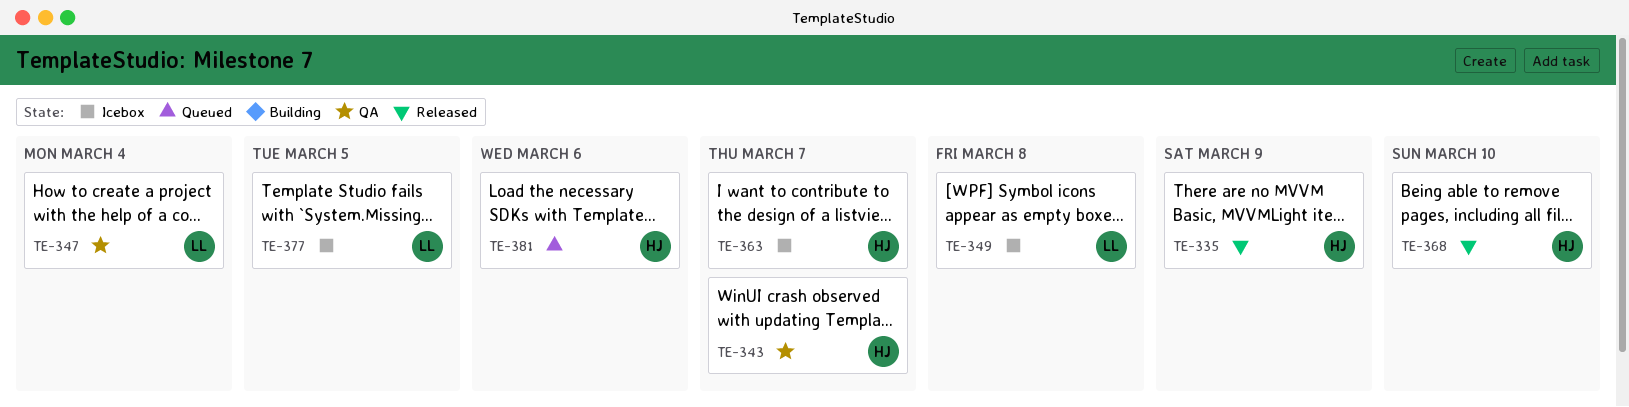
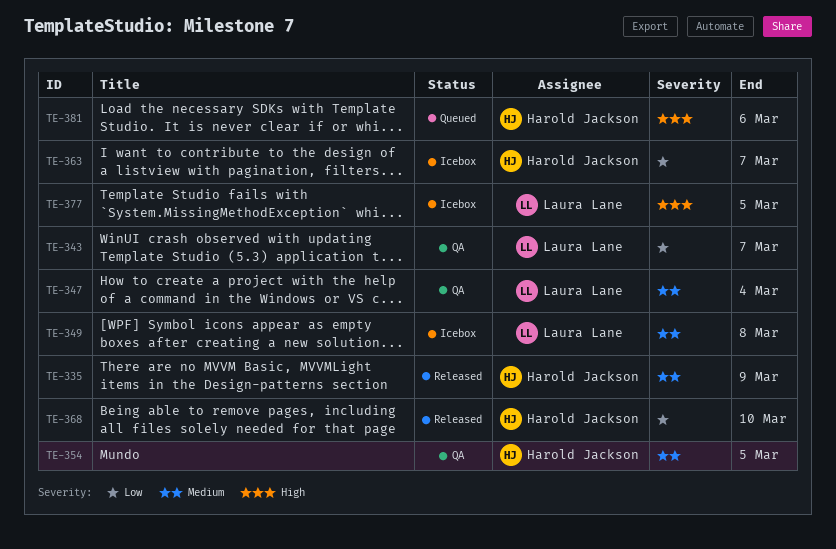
TE-343, owner: Harold Jackson -> Laura Lane
TE-354: none -> present

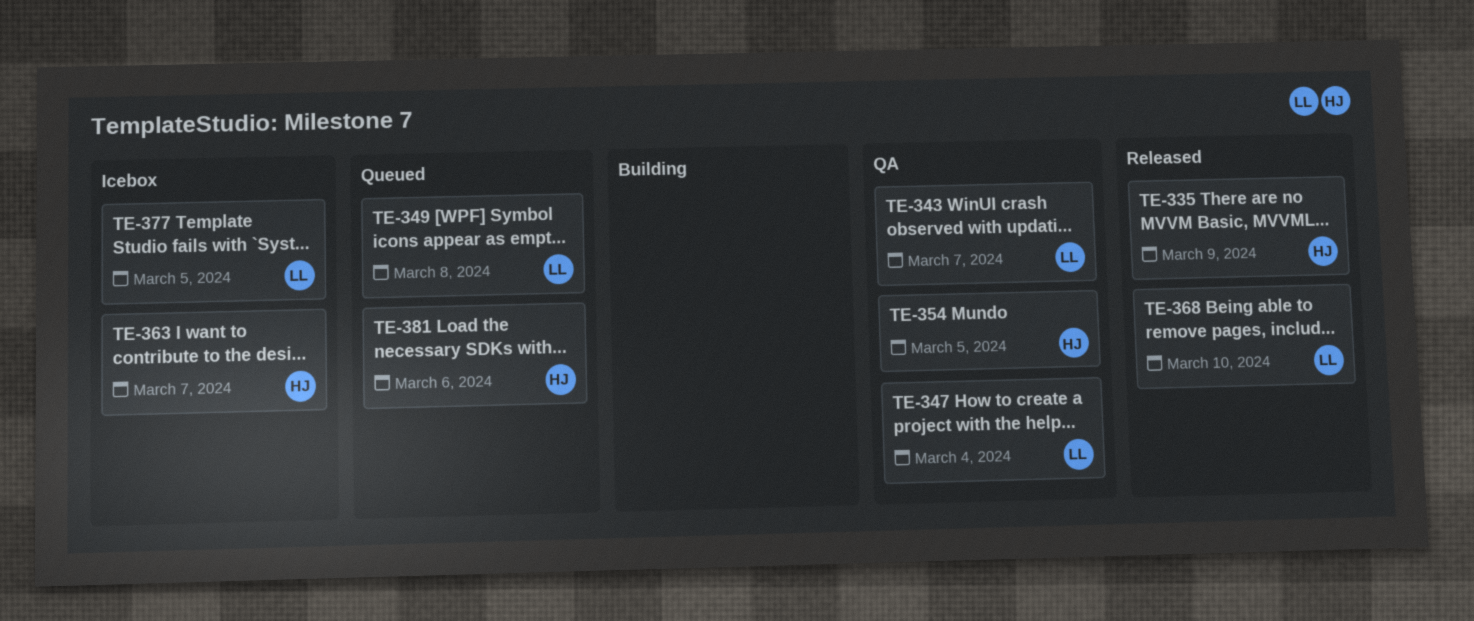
TE-349, status: Icebox -> Queued
TE-368, owner: Harold Jackson -> Laura Lane

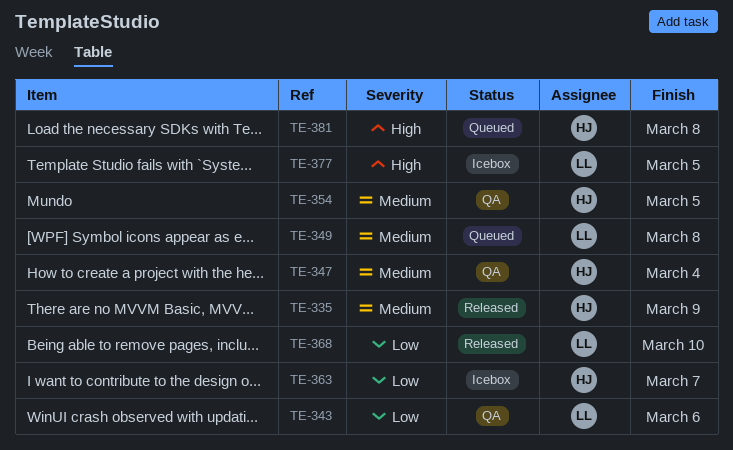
TE-343, due: Mar 7 -> Mar 6
TE-347, owner: LL -> HJ
TE-381, due: Mar 6 -> Mar 8

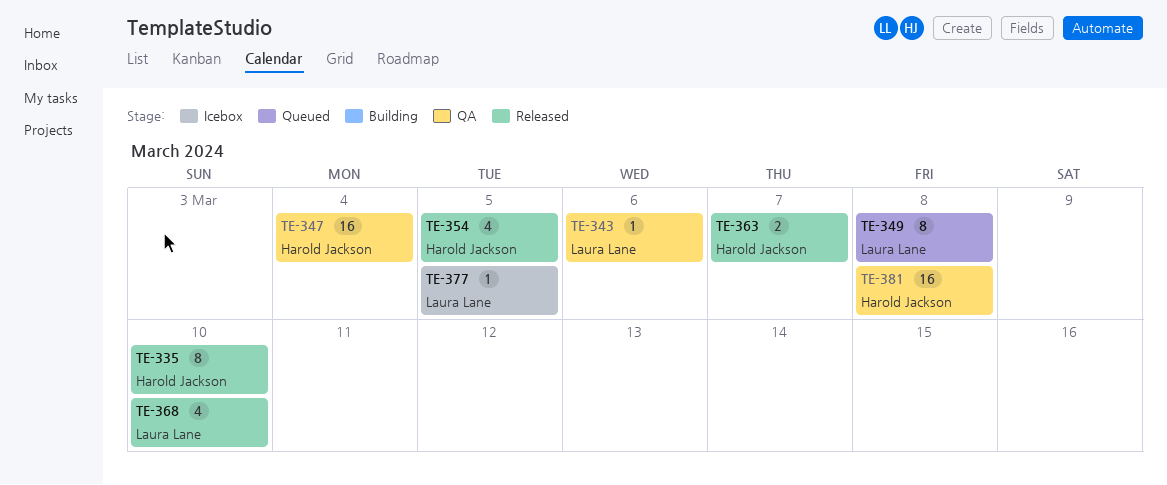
TE-335, due: Mar 9 -> Mar 10
TE-354, status: QA -> Released
TE-363, status: Icebox -> Released
TE-381, status: Queued -> QA

